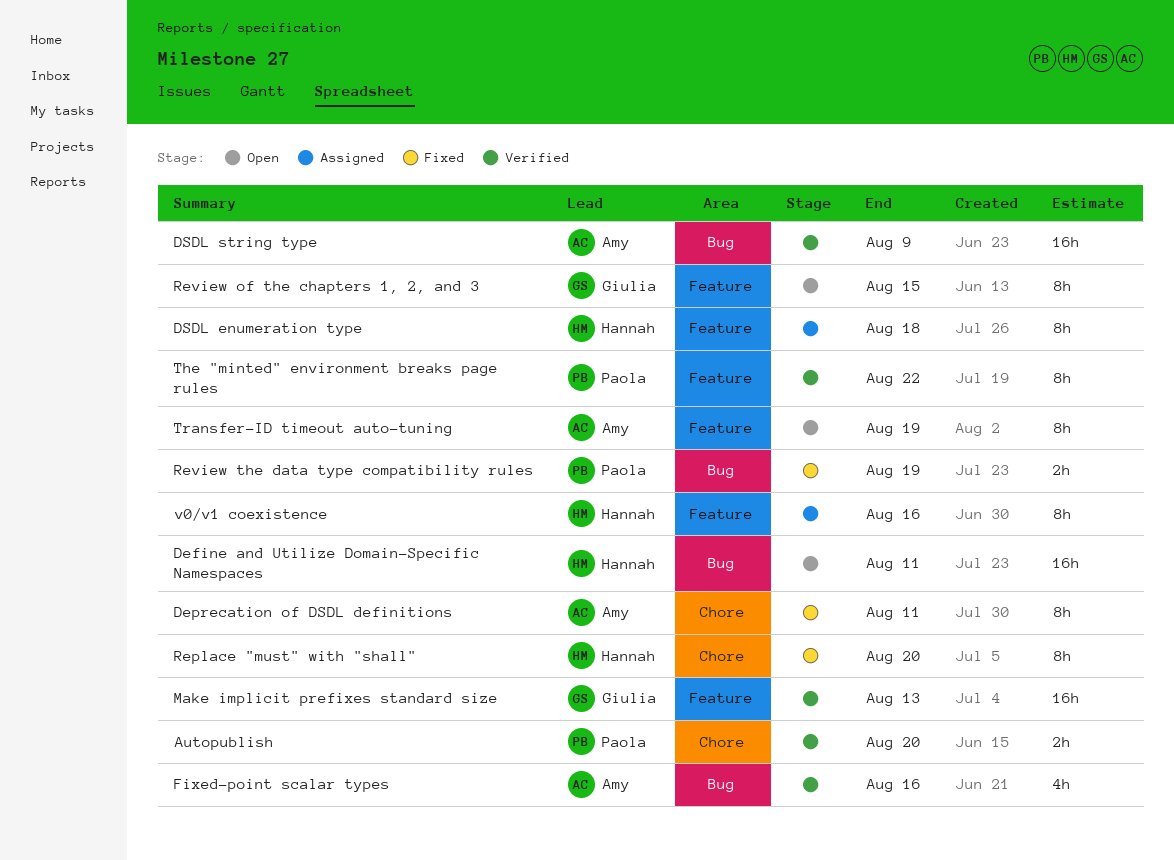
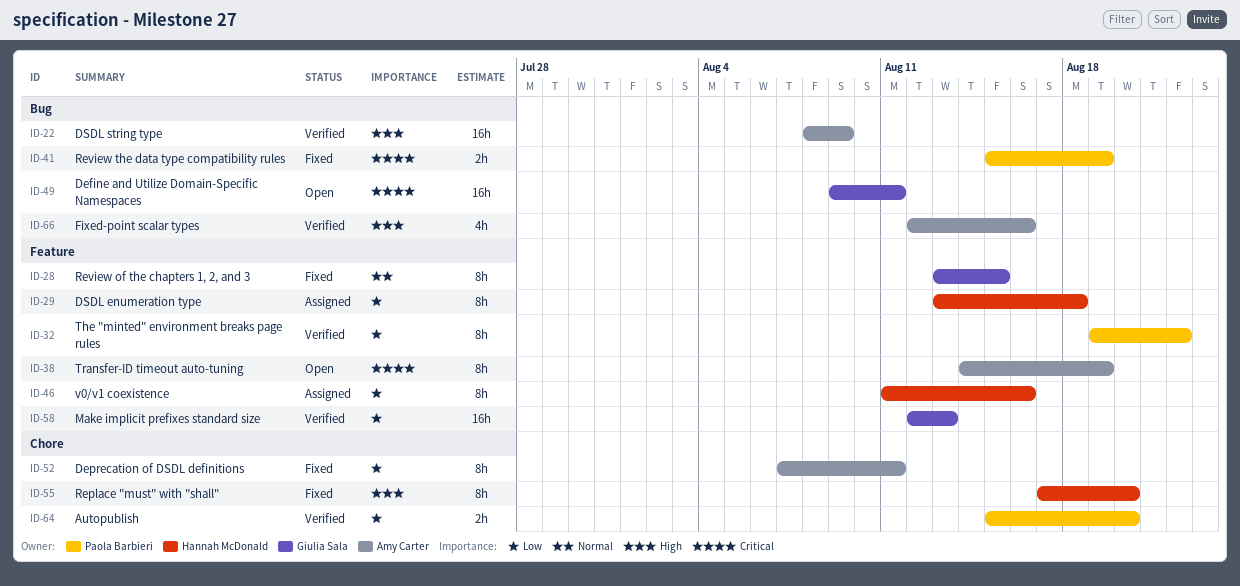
Define and Utilize Domain-Specific Namespaces, owner: Hannah McDonald -> Giulia Sala
Review of the chapters 1, 2, and 3, status: Open -> Fixed

